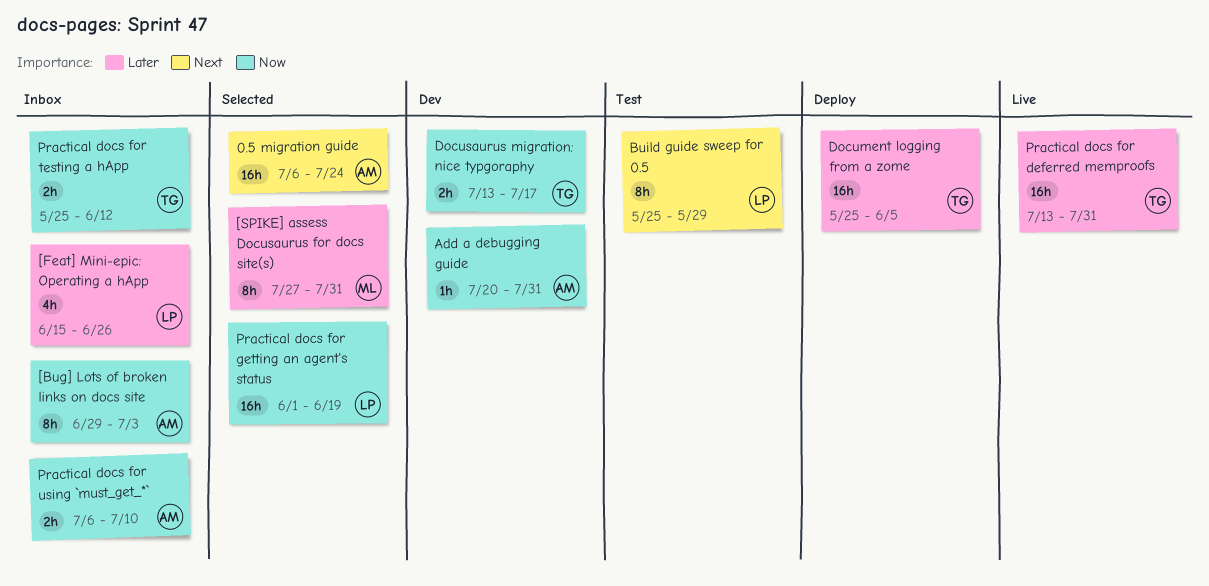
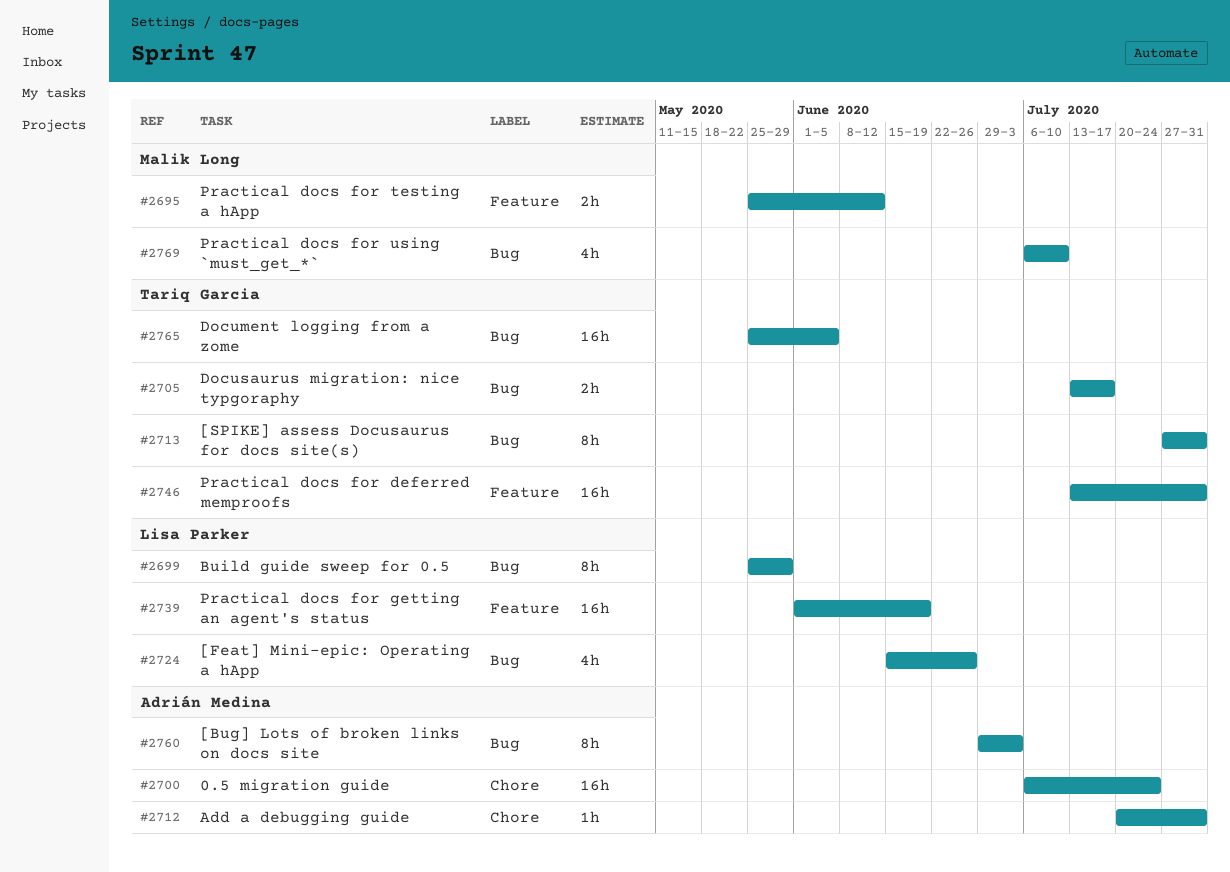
[SPIKE] assess Docusaurus for docs site(s), owner: Malik Long -> Tariq Garcia
Practical docs for testing a hApp, owner: Tariq Garcia -> Malik Long
Practical docs for using `must_get_*`, owner: Adrián Medina -> Malik Long
Practical docs for using `must_get_*`, estimate: 2h -> 4h

